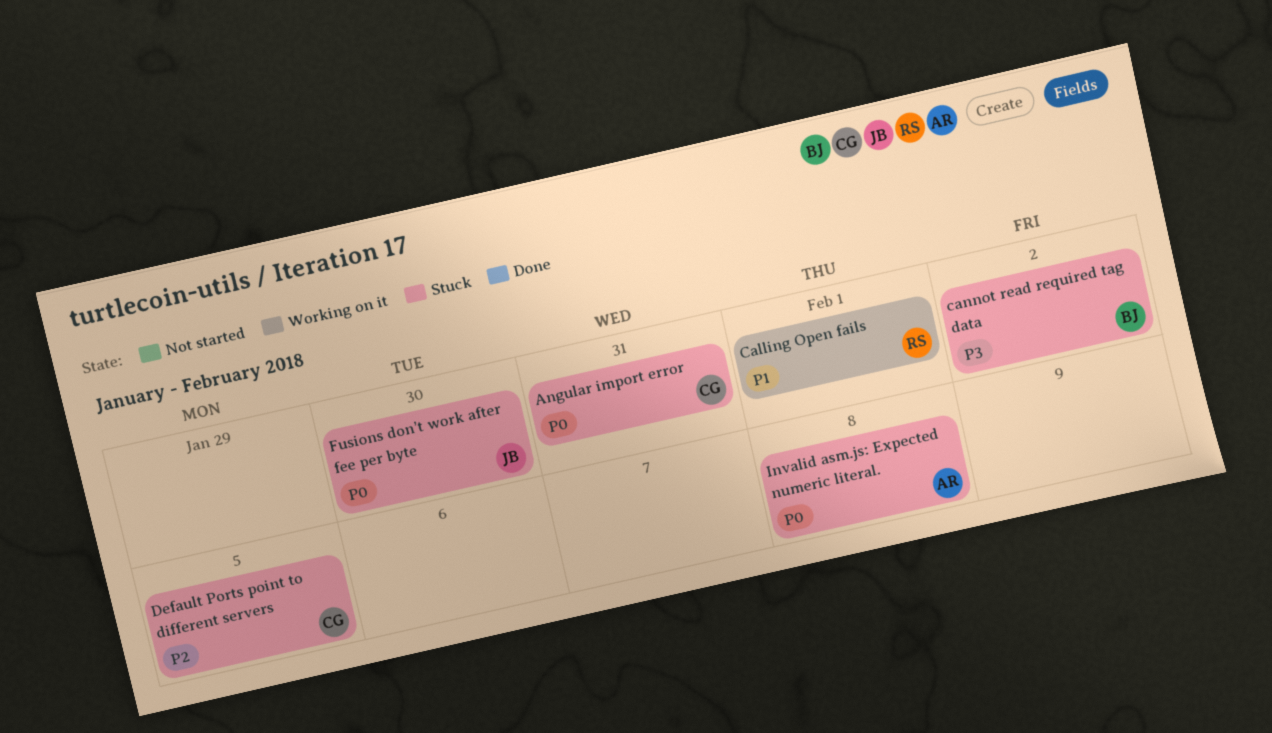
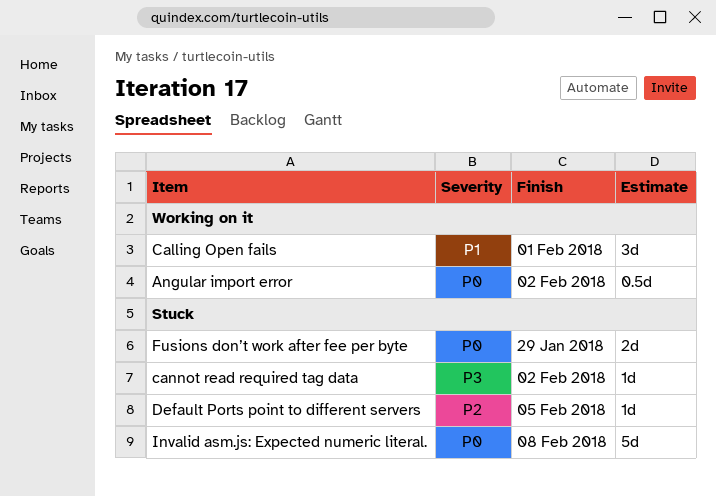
Angular import error, status: Stuck -> Working on it
Angular import error, due: Jan 31 -> Feb 2
Fusions don’t work after fee per byte, due: Jan 30 -> Jan 29

